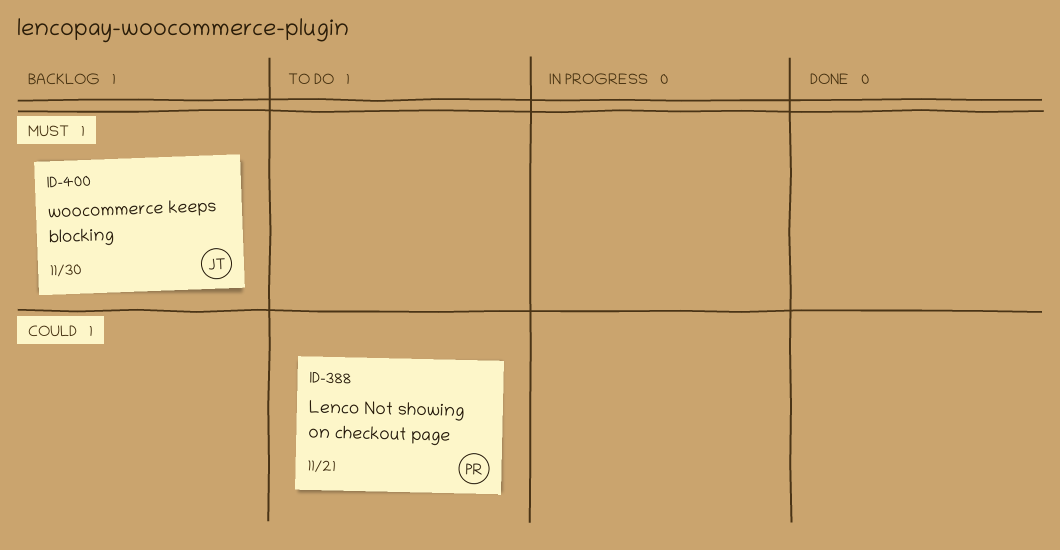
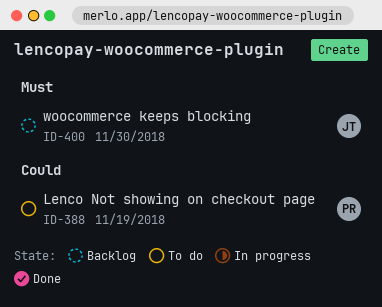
ID-388, due: Nov 21 -> Nov 19

